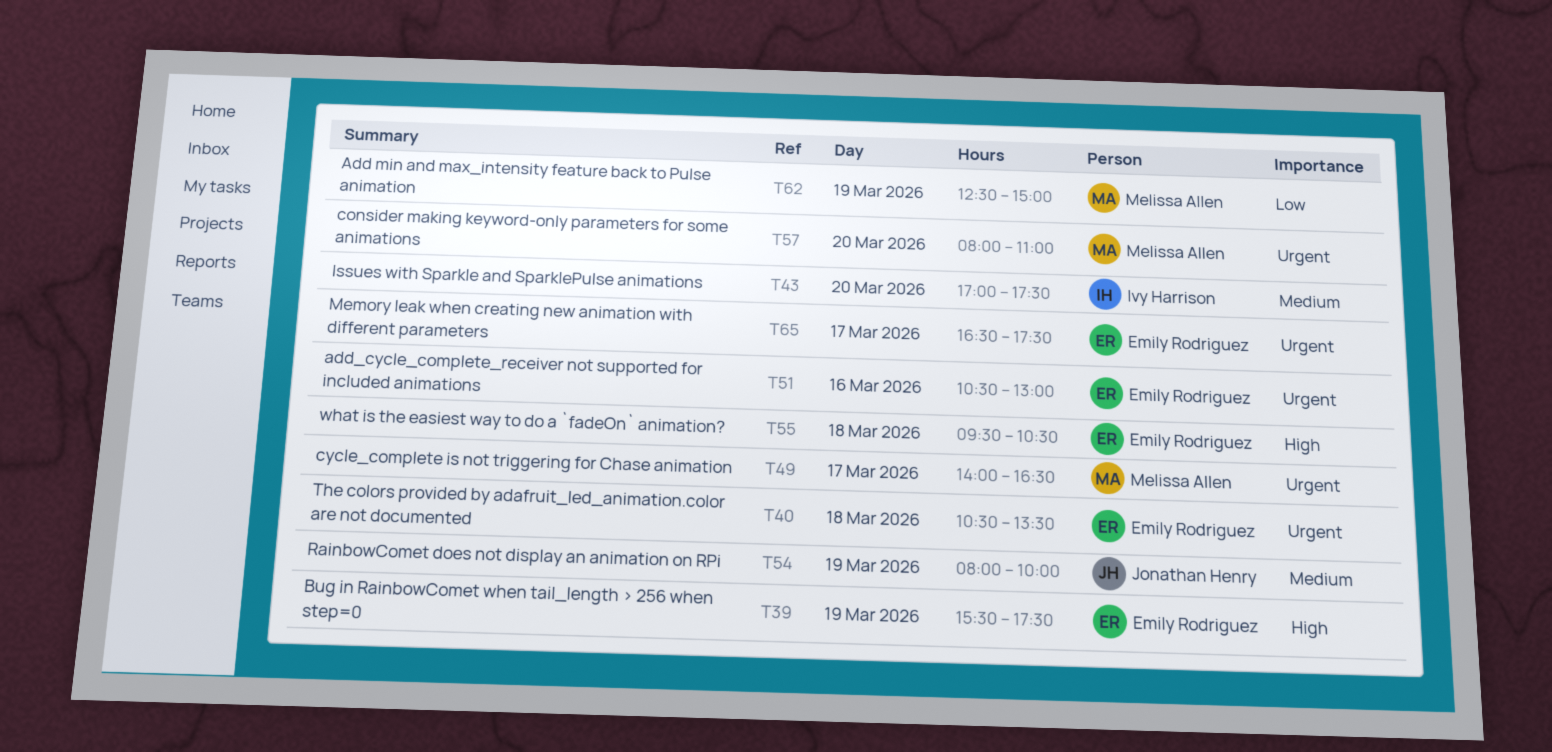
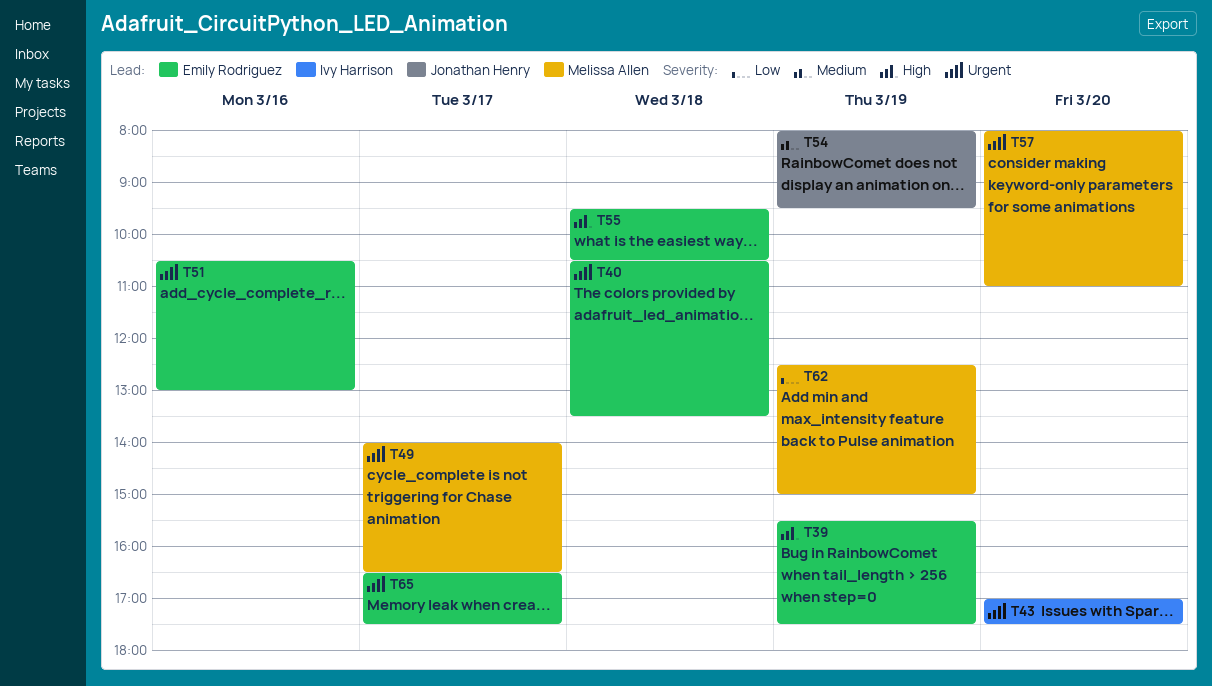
T43, priority: Medium -> Urgent
T54, ends: 10:00 -> 09:30

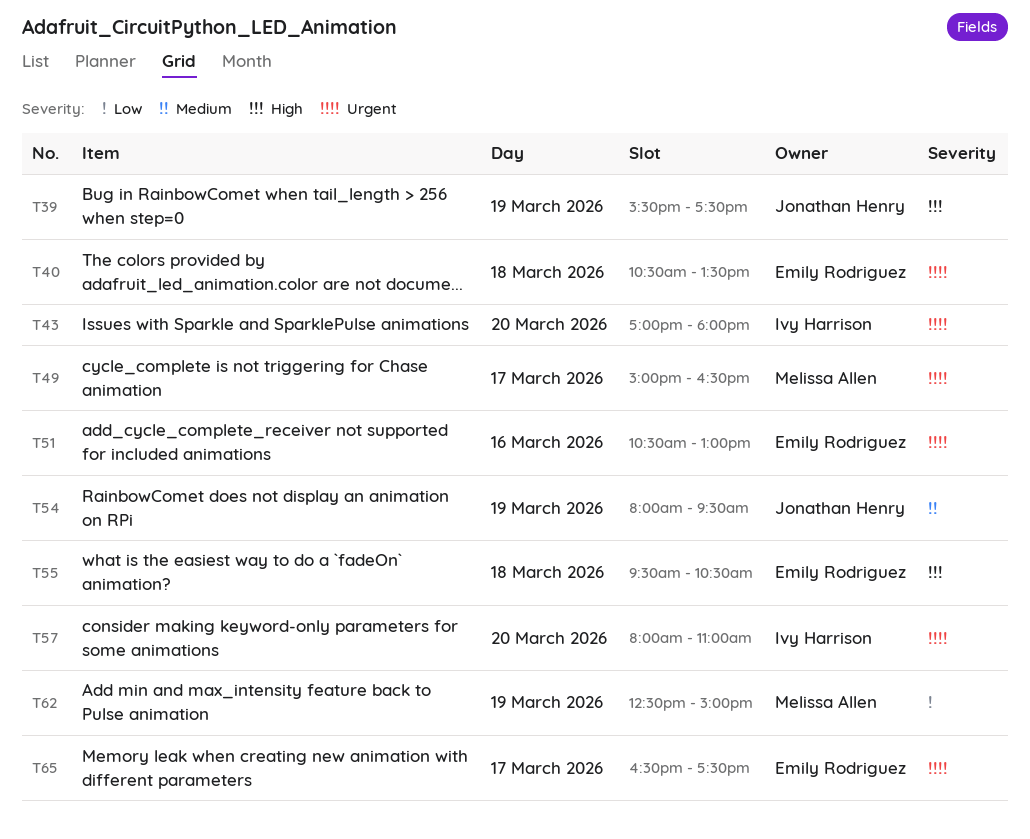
T39, owner: Emily Rodriguez -> Jonathan Henry
T43, ends: 17:30 -> 18:00
T49, begins: 14:00 -> 15:00
T57, owner: Melissa Allen -> Ivy Harrison

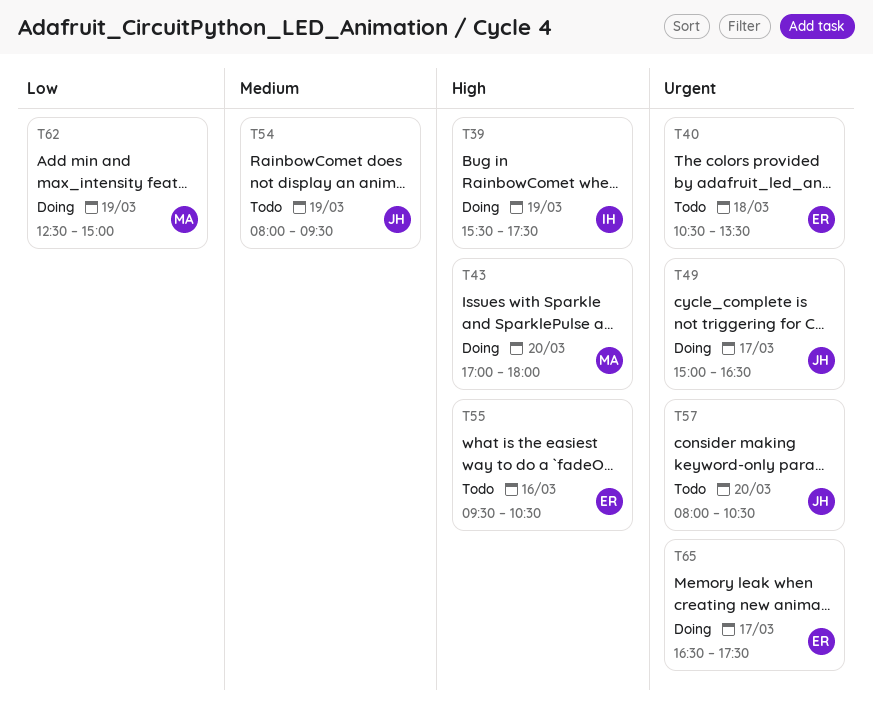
T39, owner: Jonathan Henry -> Ivy Harrison
T43, owner: Ivy Harrison -> Melissa Allen
T43, priority: Urgent -> High
T49, owner: Melissa Allen -> Jonathan Henry
T51: present -> none
T55, day: Mar 18 -> Mar 16
T57, owner: Ivy Harrison -> Jonathan Henry
T57, ends: 11:00 -> 10:30

